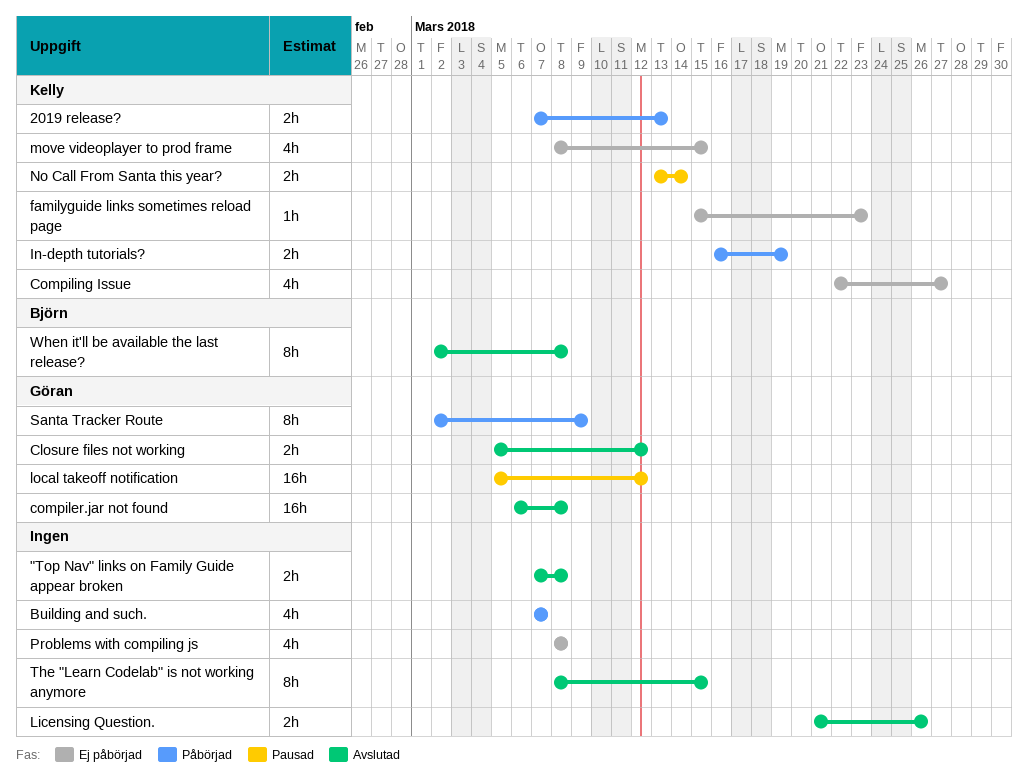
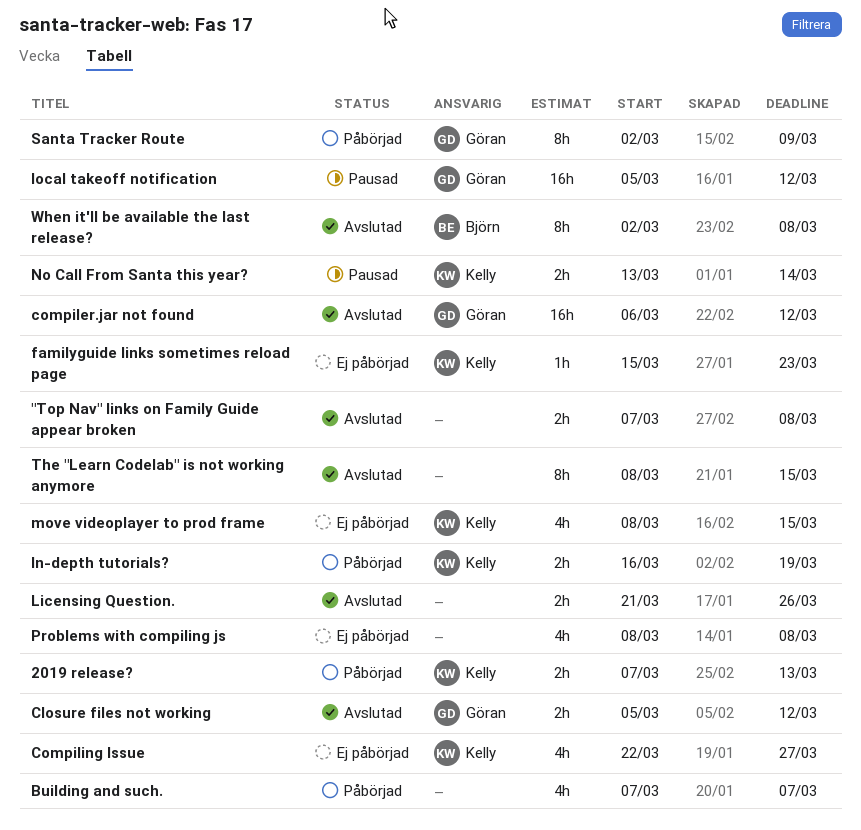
compiler.jar not found, due: Mar 8 -> Mar 12

